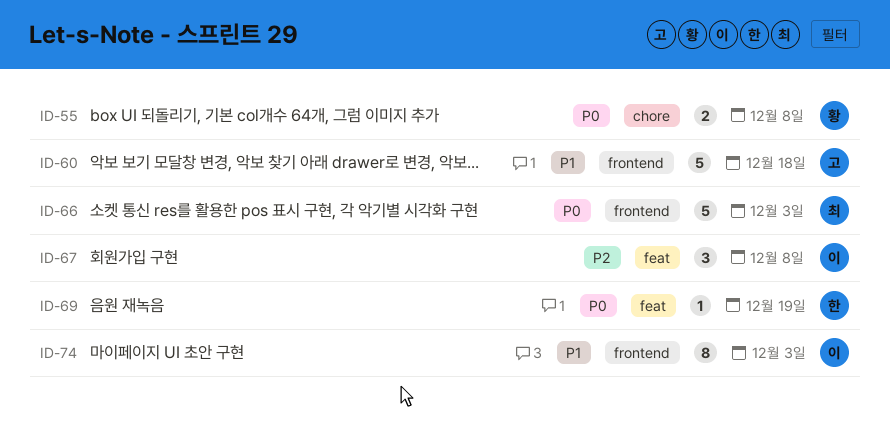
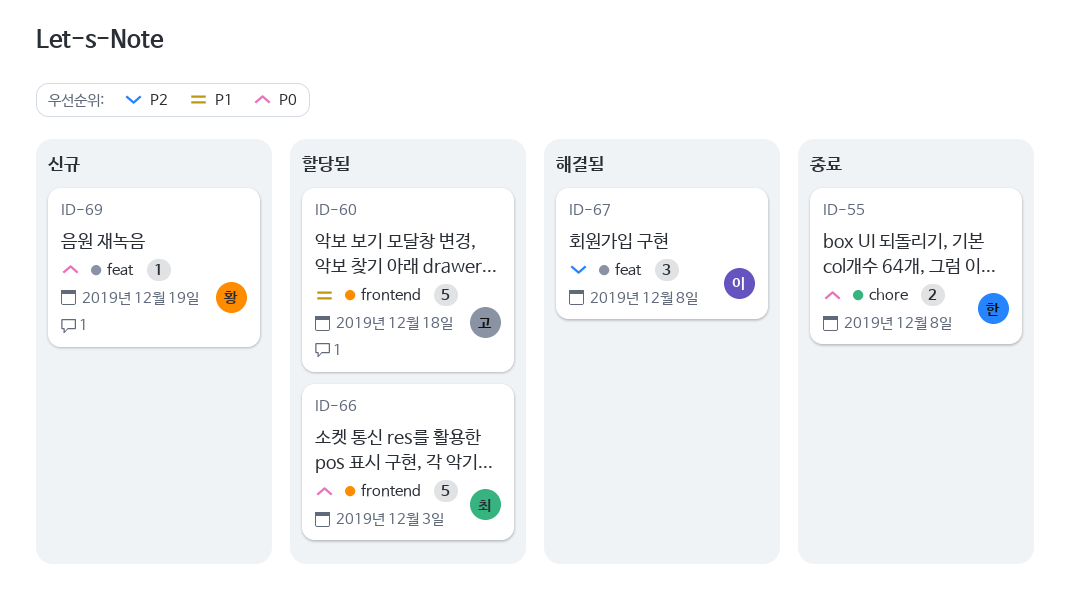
ID-55, owner: 황 -> 한
ID-69, owner: 한 -> 황
ID-74: present -> none

